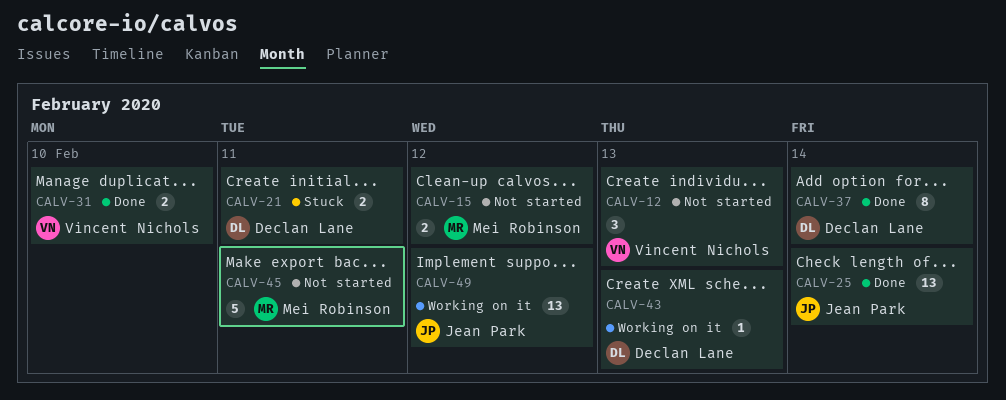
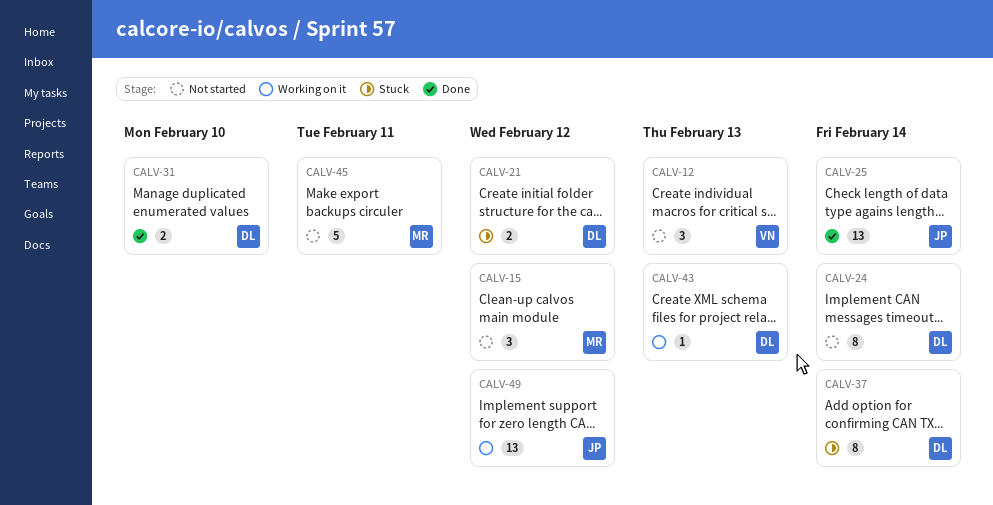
CALV-15, estimate: 2 -> 3
CALV-21, due: Feb 11 -> Feb 12
CALV-24: none -> present
CALV-31, owner: Vincent Nichols -> Declan Lane
CALV-37, status: Done -> Stuck

